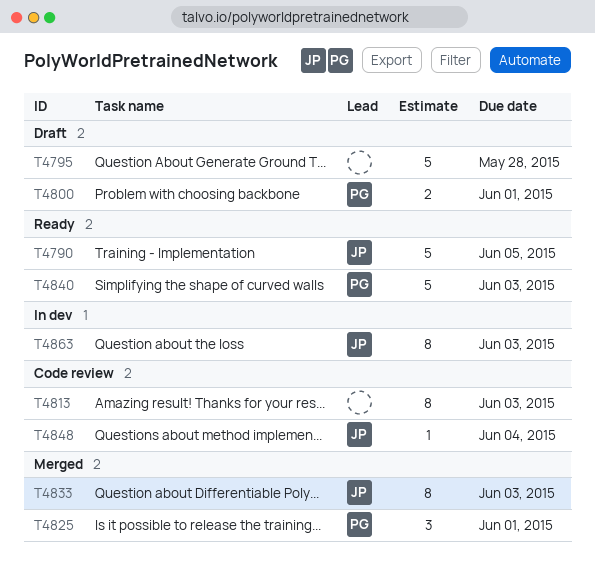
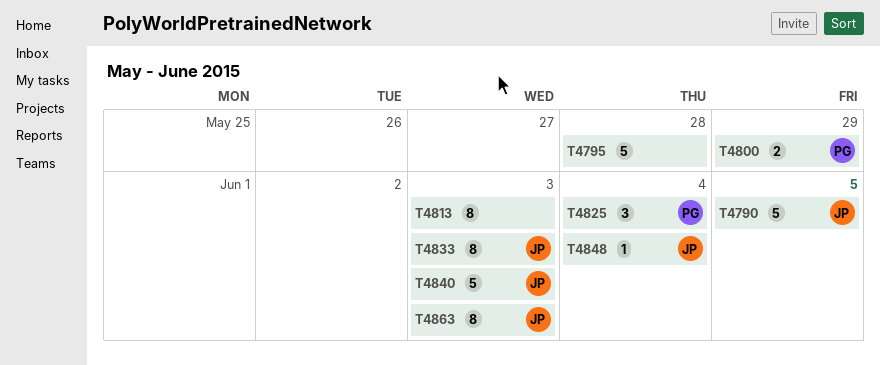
T4800, due: Jun 1 -> May 29
T4825, due: Jun 1 -> Jun 4
T4840, owner: PG -> JP

